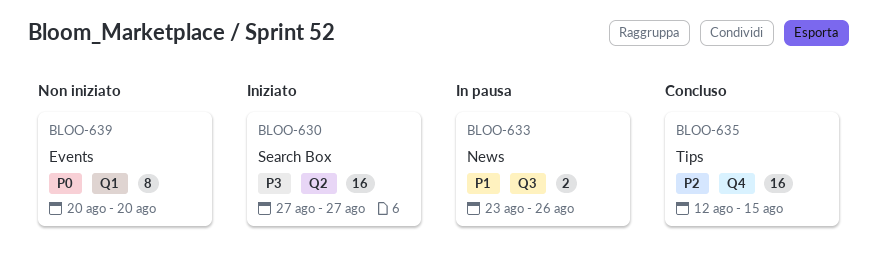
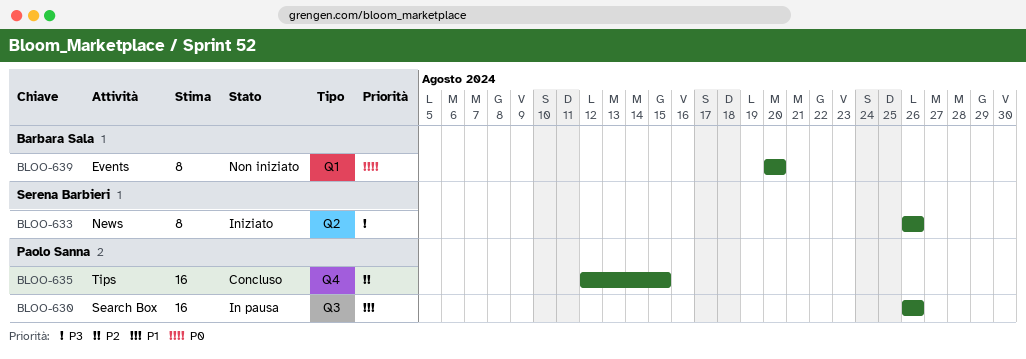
BLOO-630, status: Iniziato -> In pausa
BLOO-630, priority: P3 -> P1
BLOO-630, label: Q2 -> Q3
BLOO-630, start: Aug 27 -> Aug 26
BLOO-630, due: Aug 27 -> Aug 26
BLOO-633, status: In pausa -> Iniziato
BLOO-633, priority: P1 -> P3
BLOO-633, label: Q3 -> Q2
BLOO-633, estimate: 2 -> 8
BLOO-633, start: Aug 23 -> Aug 26

